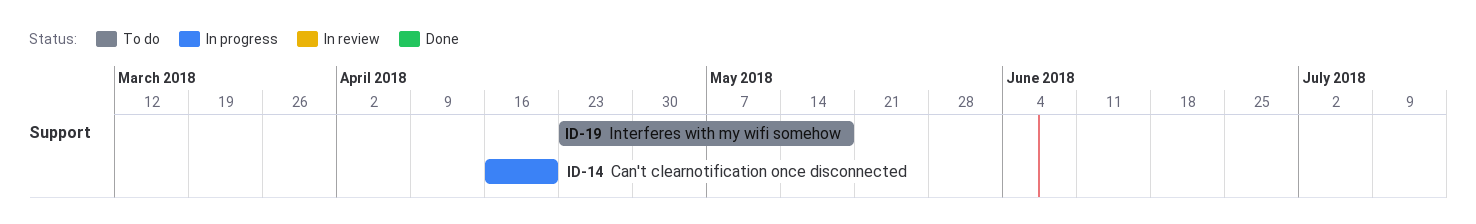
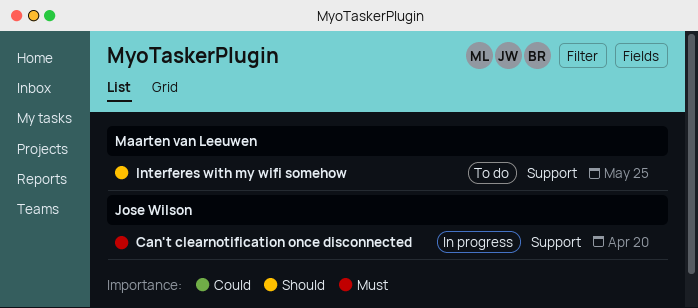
Interferes with my wifi somehow, due: May 18 -> May 25

